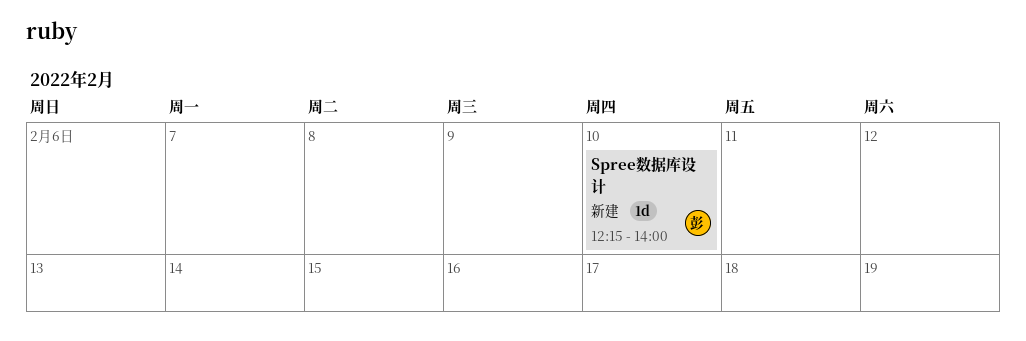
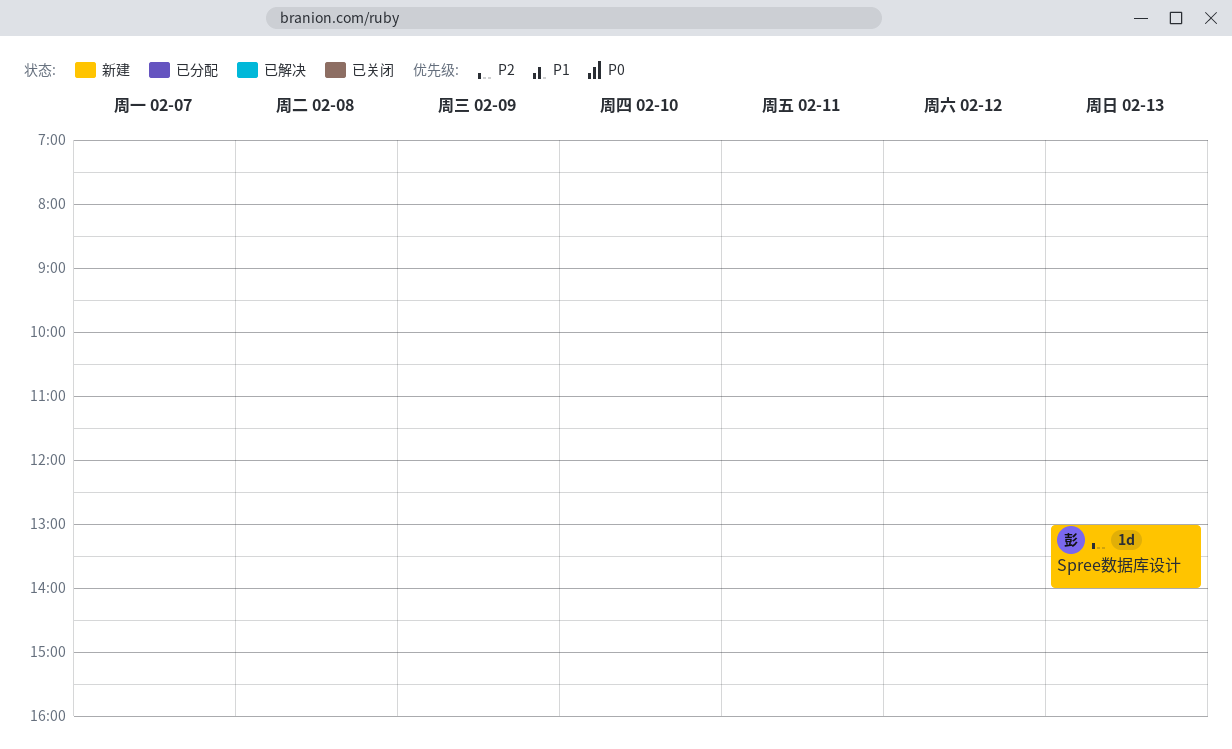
Spree数据库设计, day: Feb 10 -> Feb 13
Spree数据库设计, begins: 12:15 -> 13:00

